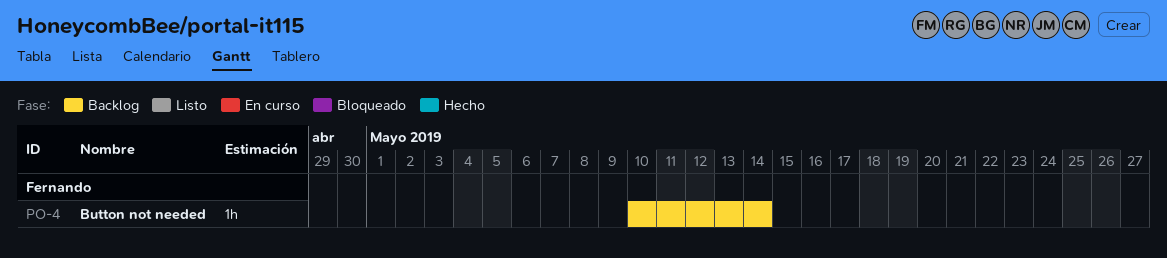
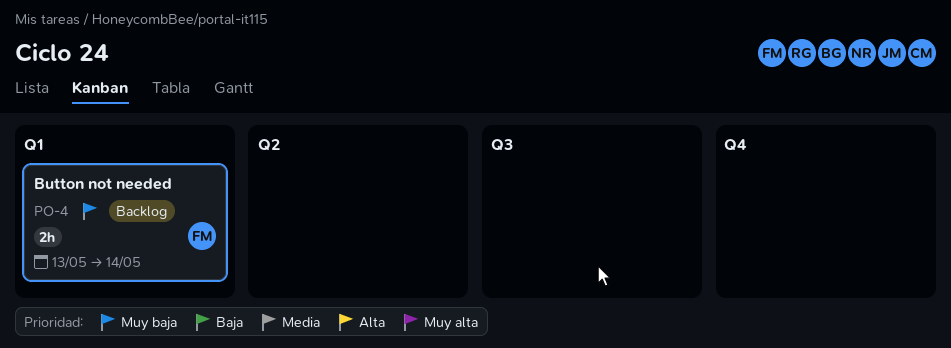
PO-4, estimate: 1h -> 2h
PO-4, start: May 10 -> May 13

